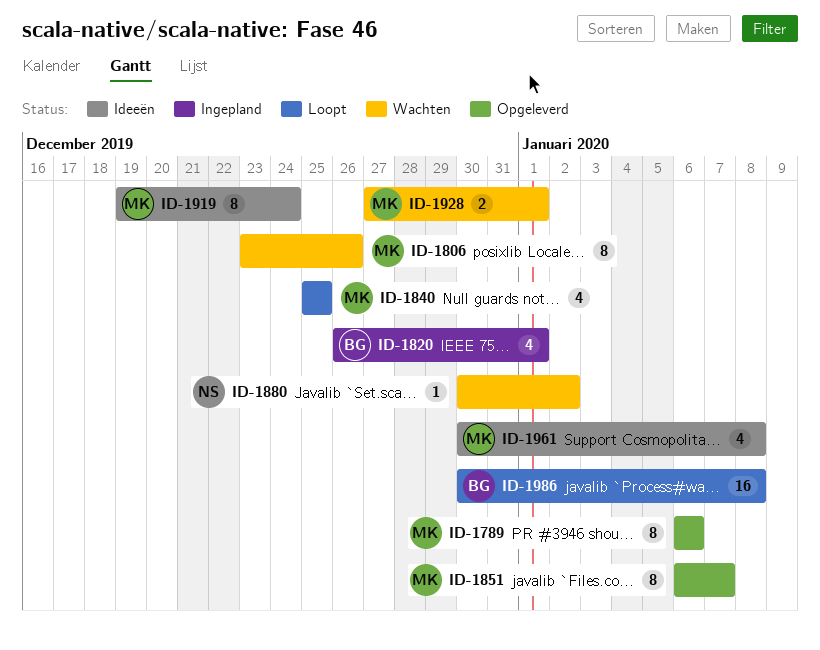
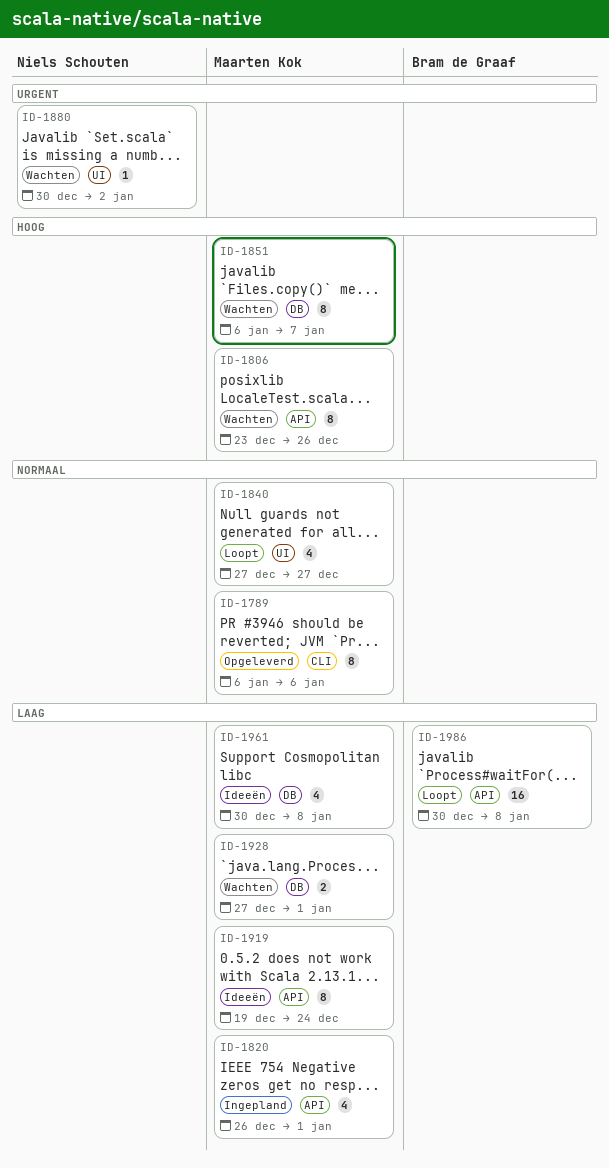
ID-1820, owner: Bram de Graaf -> Maarten Kok
ID-1840, start: Dec 25 -> Dec 27
ID-1840, due: Dec 25 -> Dec 27
ID-1851, status: Opgeleverd -> Wachten

